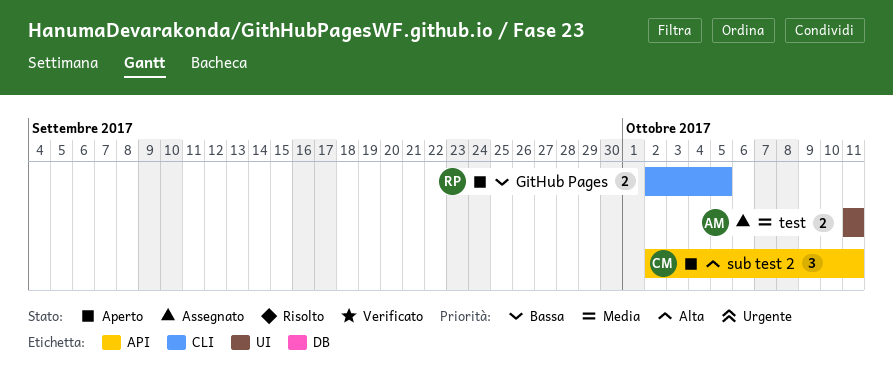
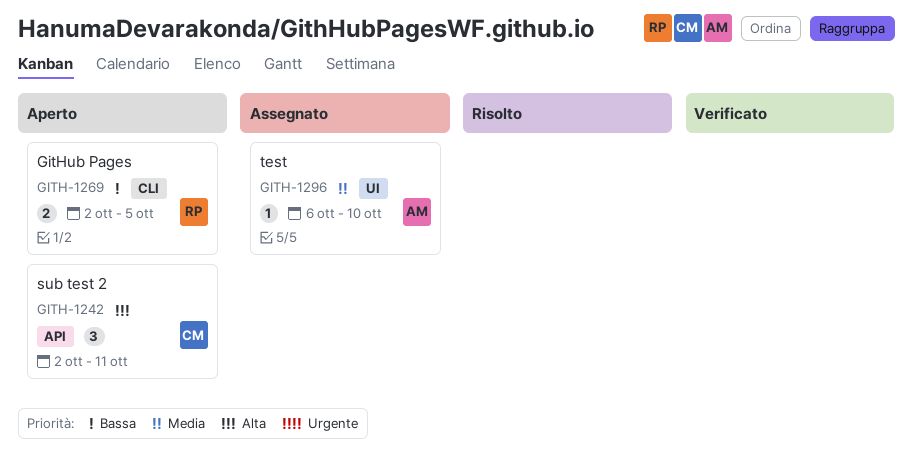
test, estimate: 2 -> 1
test, start: Oct 11 -> Oct 6
test, due: Oct 11 -> Oct 10

